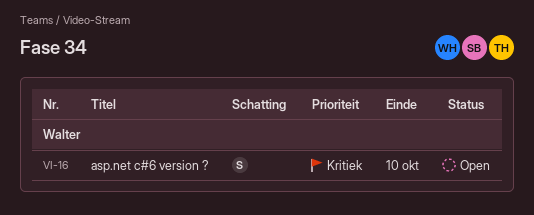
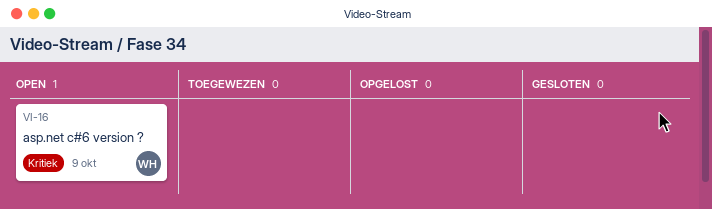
VI-16, due: Oct 10 -> Oct 9

